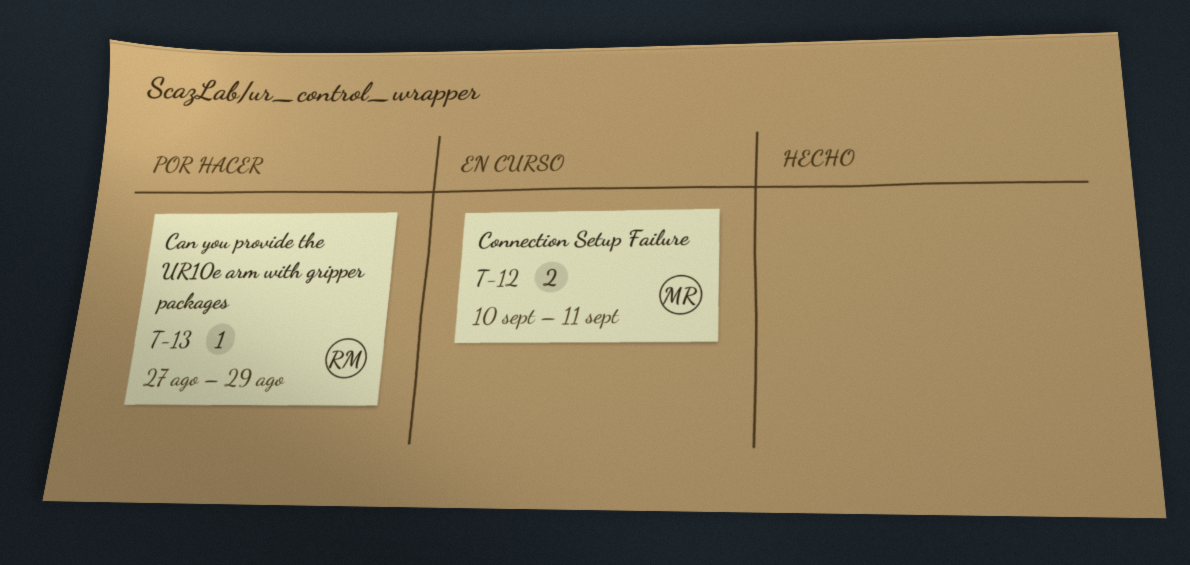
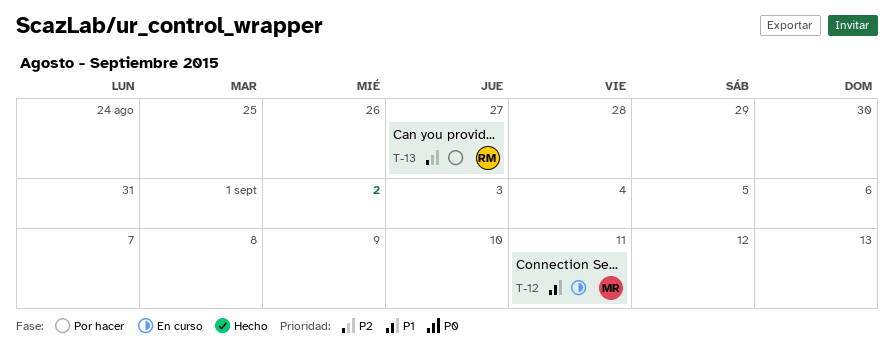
T-13, due: Aug 29 -> Aug 27

